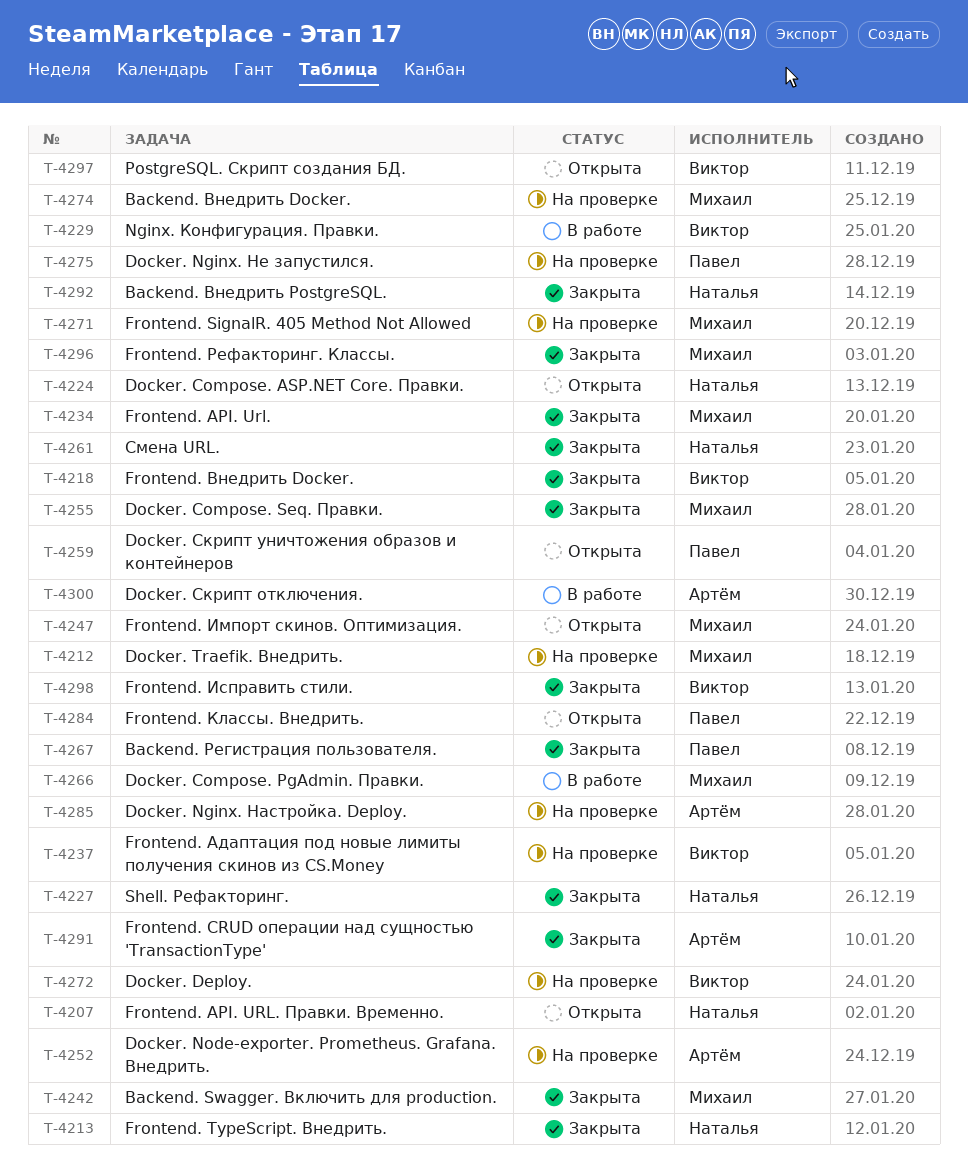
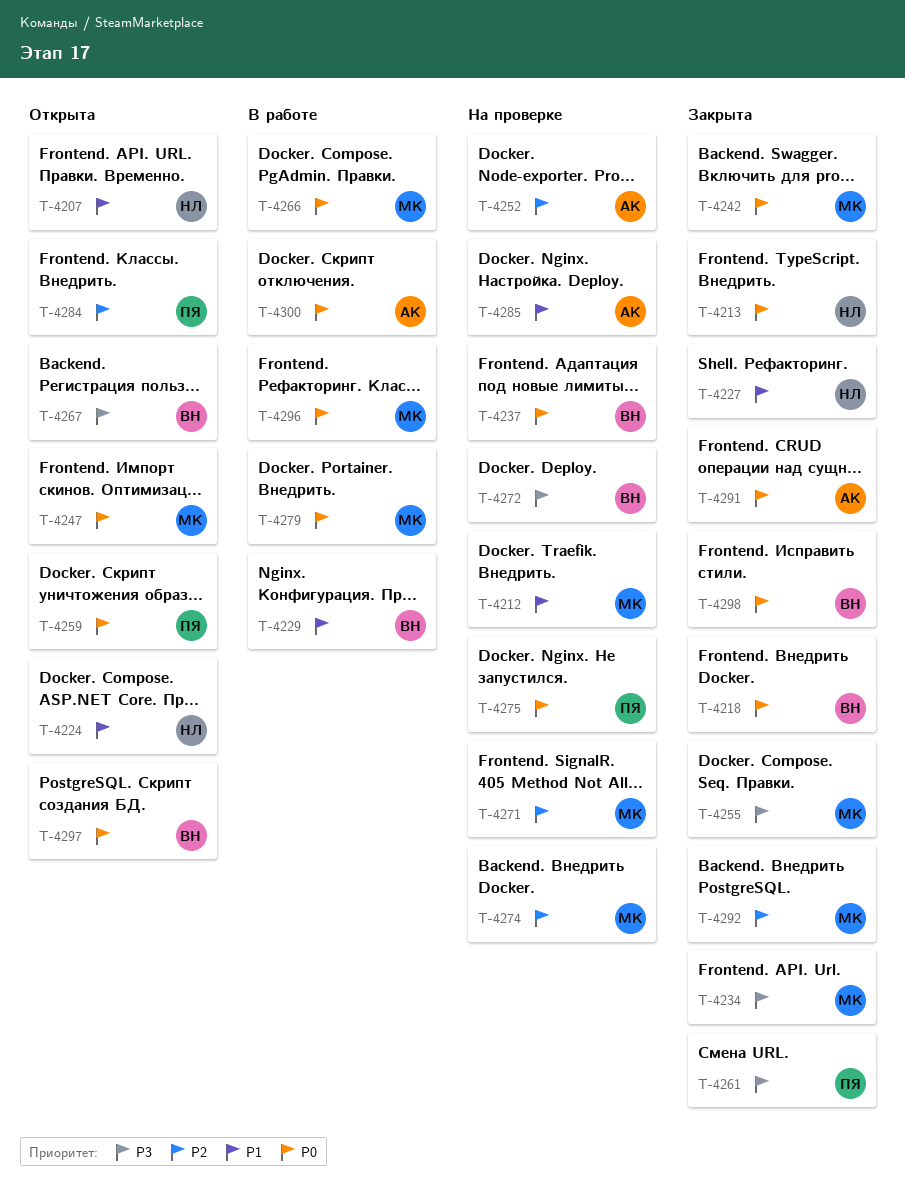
T-4261, owner: Наталья -> Павел
T-4267, status: Закрыта -> Открыта
T-4267, owner: Павел -> Виктор
T-4279: none -> present
T-4292, owner: Наталья -> Михаил
T-4296, status: Закрыта -> В работе

